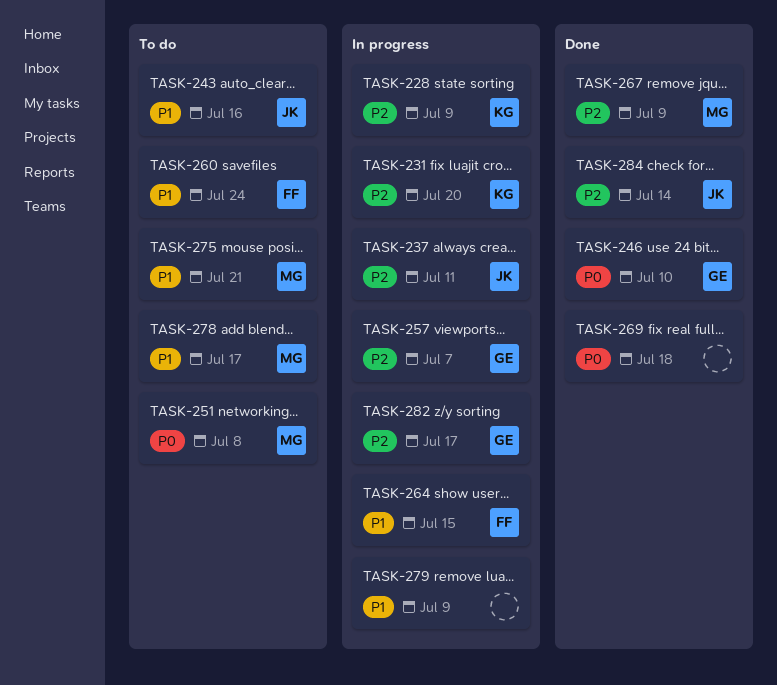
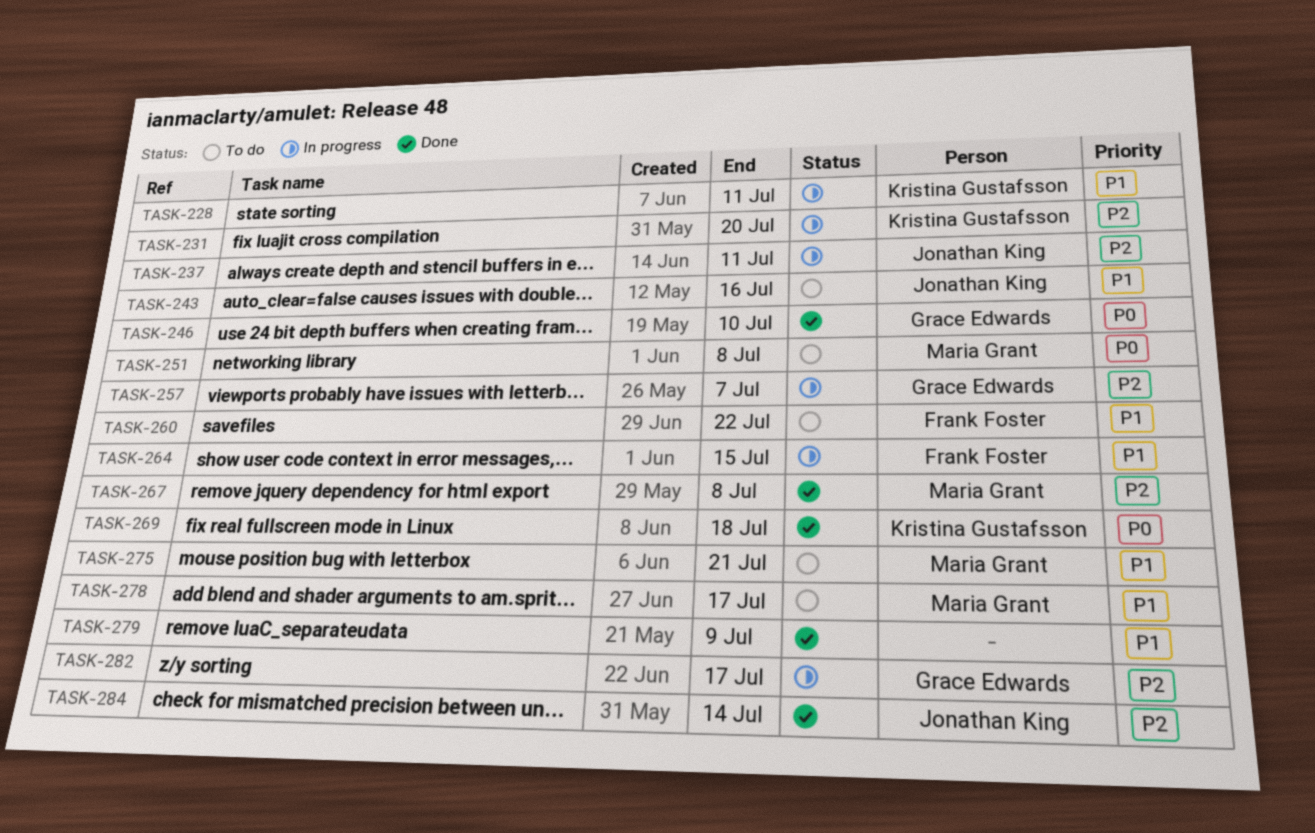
TASK-228, priority: P2 -> P1
TASK-228, due: Jul 9 -> Jul 11
TASK-260, due: Jul 24 -> Jul 22
TASK-267, due: Jul 9 -> Jul 8
TASK-269, owner: none -> Kristina Gustafsson
TASK-279, status: In progress -> Done

